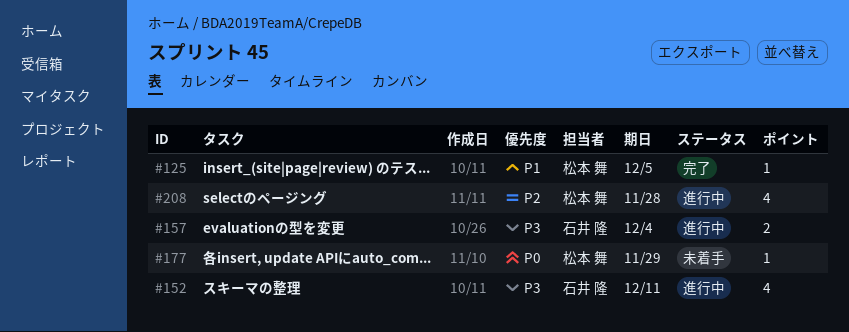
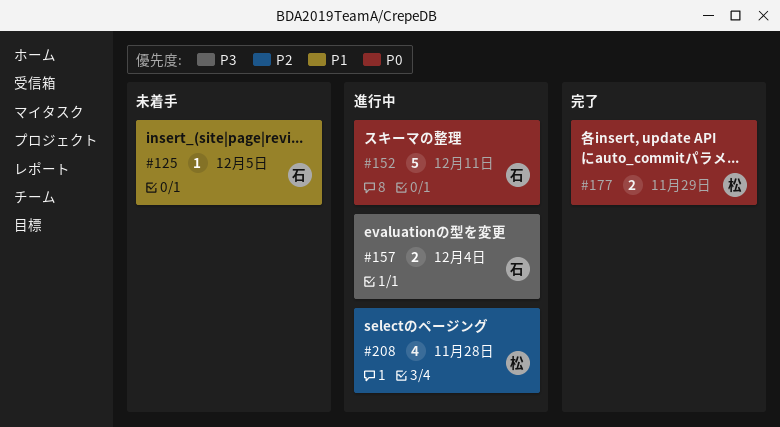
#125, status: 完了 -> 未着手
#125, owner: 松本 舞 -> 石井 隆
#152, priority: P3 -> P0
#152, estimate: 4 -> 5
#177, status: 未着手 -> 完了
#177, estimate: 1 -> 2

